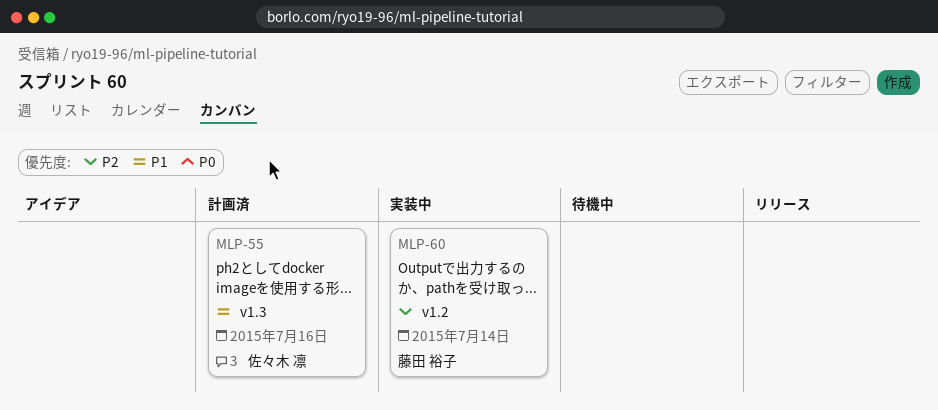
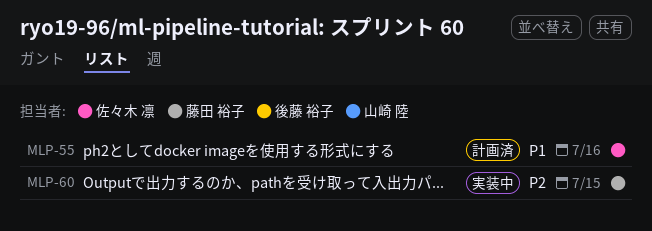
MLP-60, due: Jul 14 -> Jul 15

